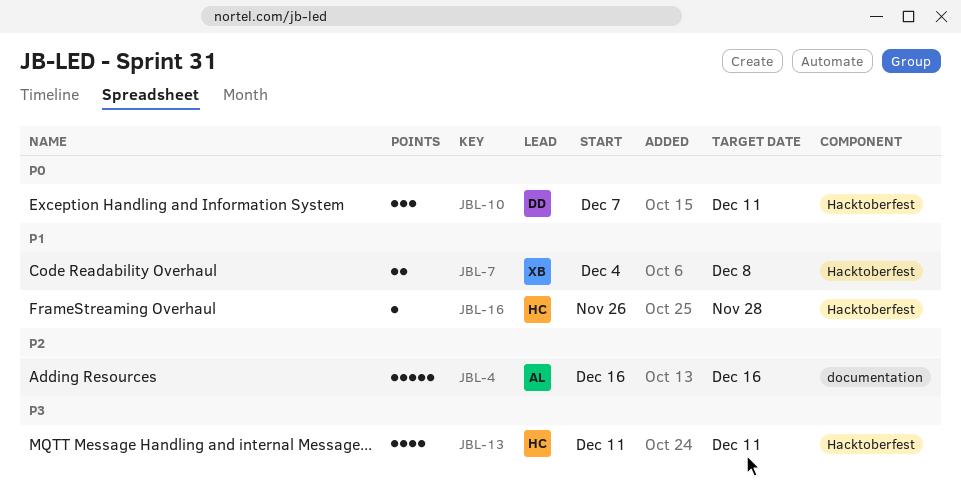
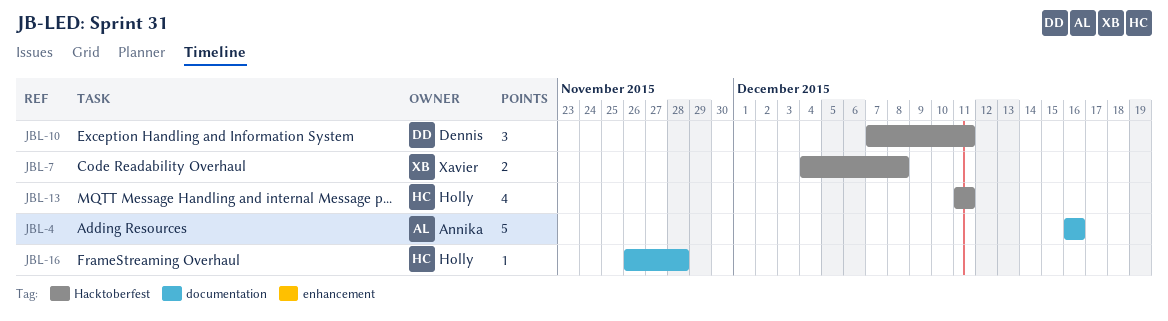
JBL-16, label: Hacktoberfest -> documentation

